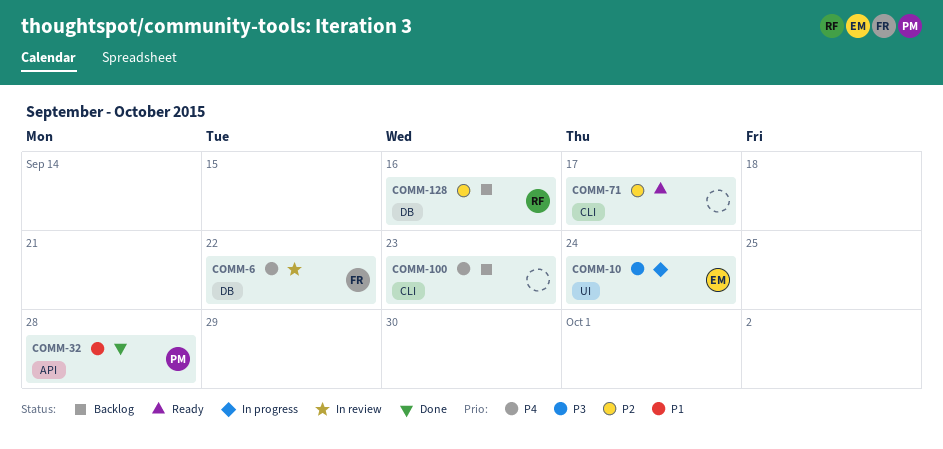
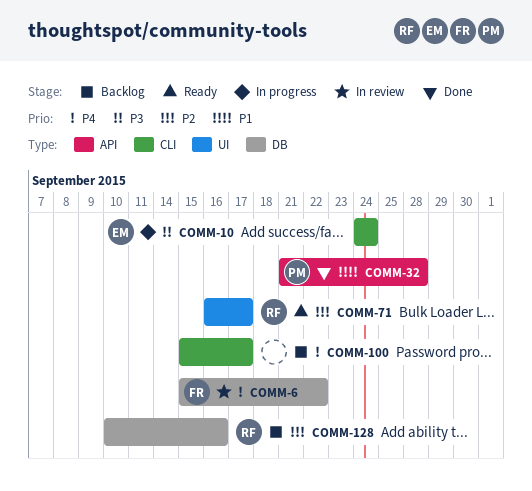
COMM-10, label: UI -> CLI
COMM-71, owner: none -> RF
COMM-71, label: CLI -> UI
COMM-100, due: Sep 23 -> Sep 17

